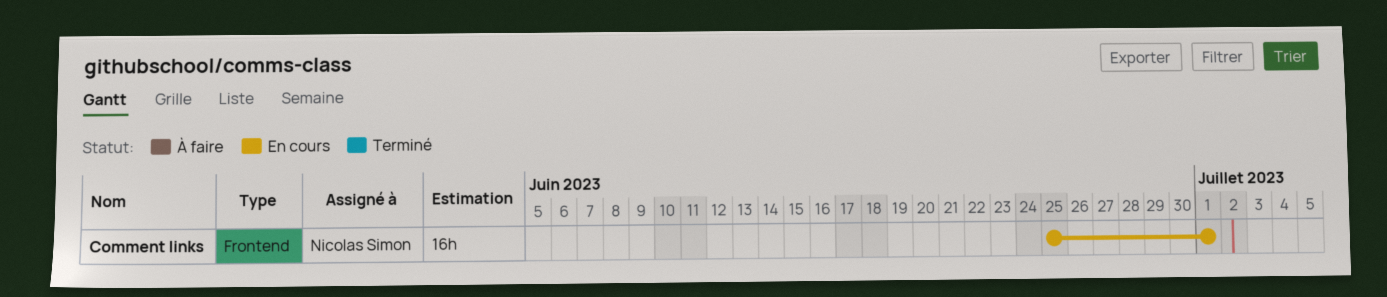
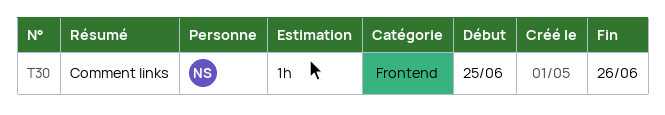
Comment links, estimate: 16h -> 1h
Comment links, due: Jul 1 -> Jun 26

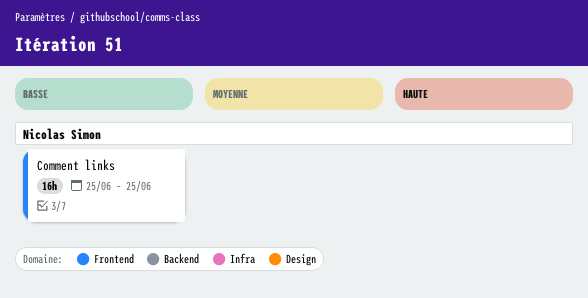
Comment links, estimate: 1h -> 16h
Comment links, due: Jun 26 -> Jun 25

